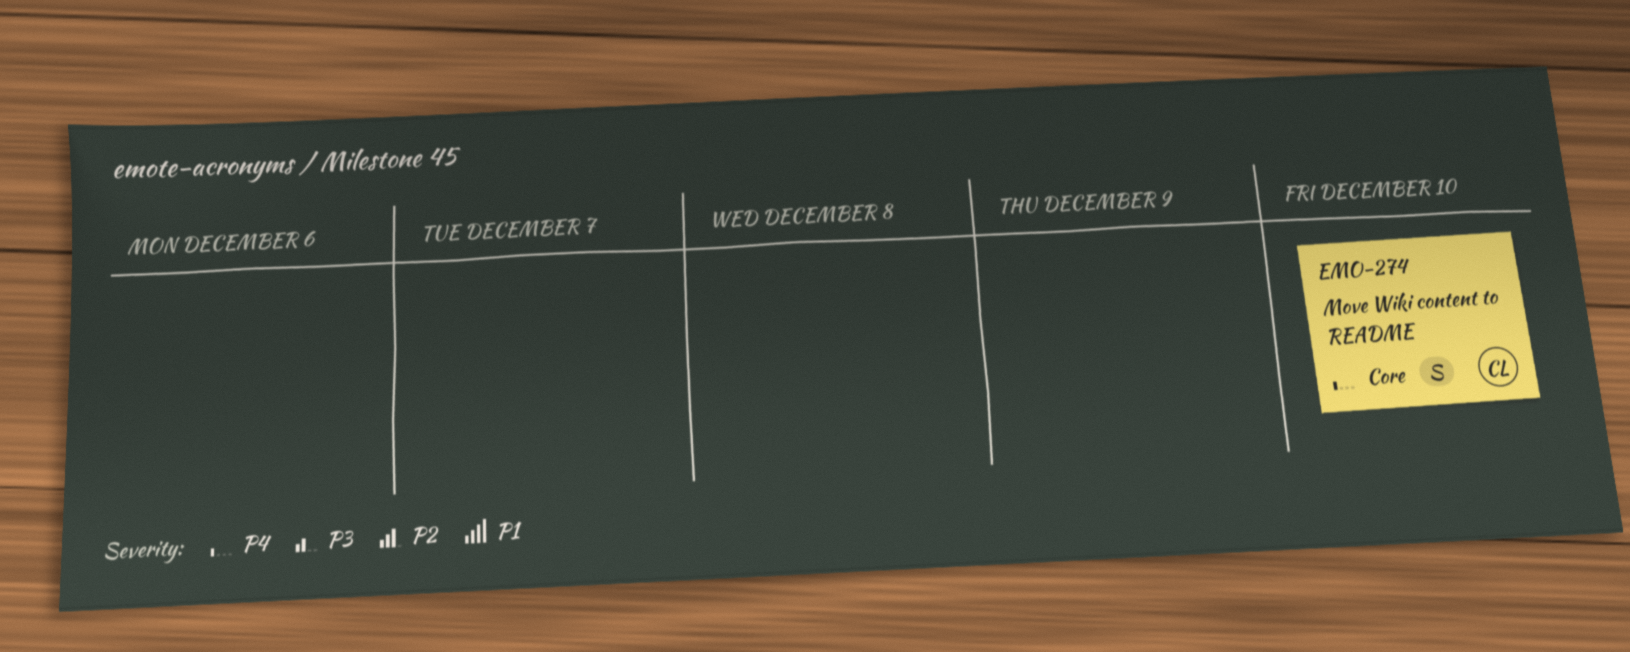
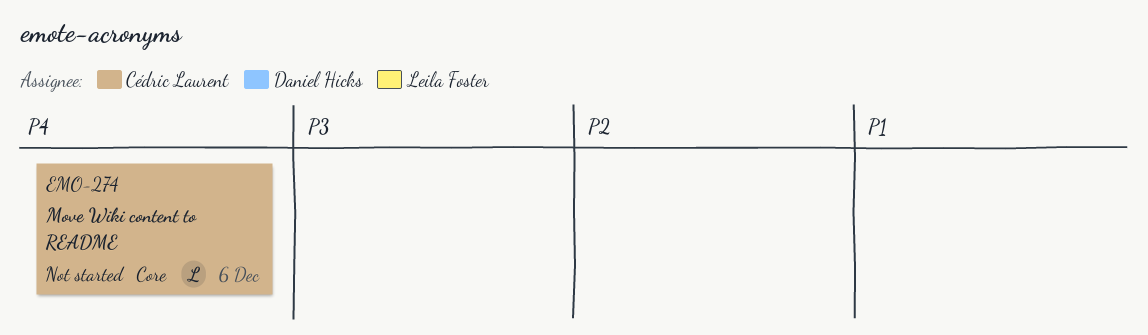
EMO-274, estimate: S -> L
EMO-274, due: Dec 10 -> Dec 6

